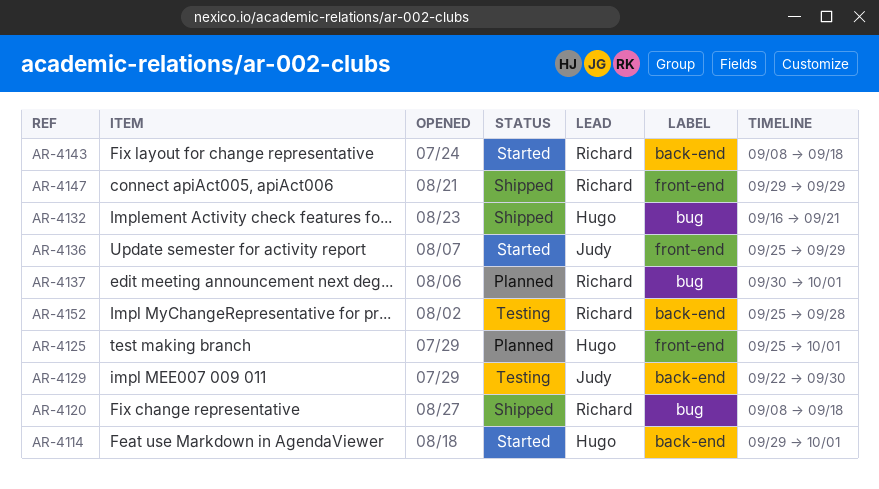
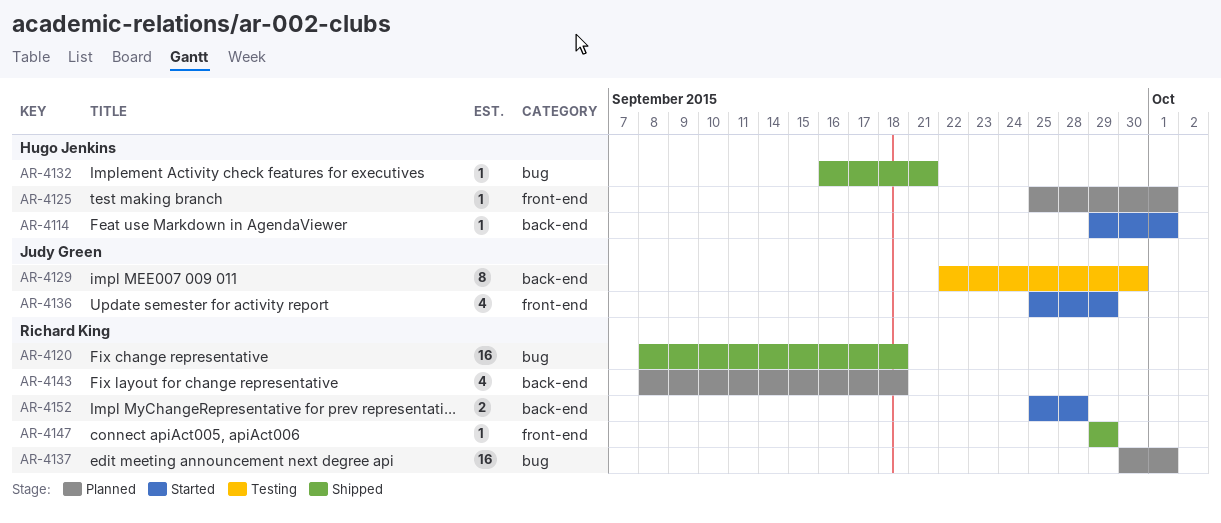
AR-4143, status: Started -> Planned
AR-4152, status: Testing -> Started

